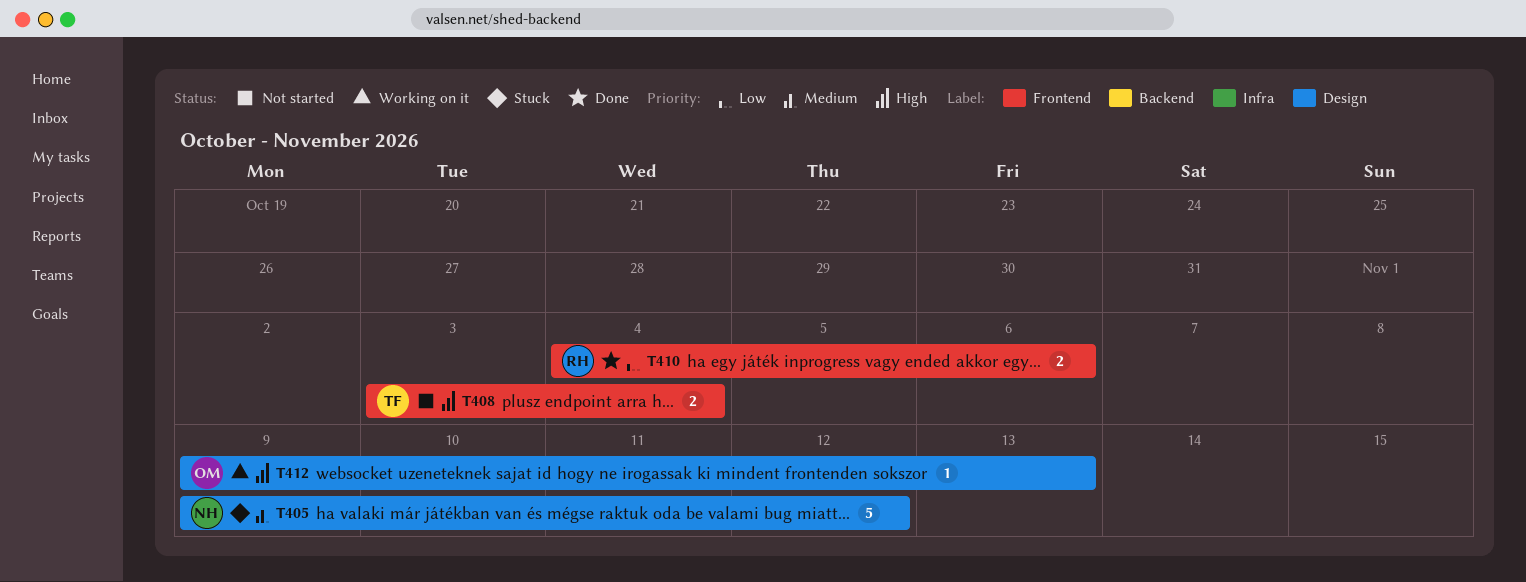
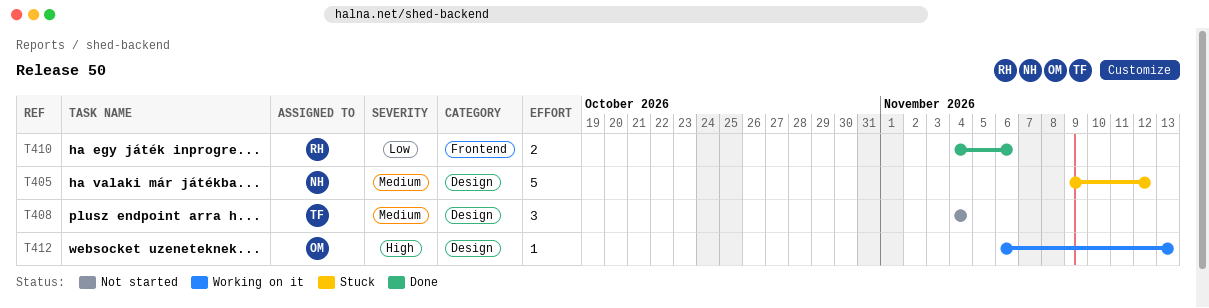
T408, priority: High -> Medium
T408, label: Frontend -> Design
T408, estimate: 2 -> 3
T408, start: Nov 3 -> Nov 4
T412, start: Nov 9 -> Nov 6

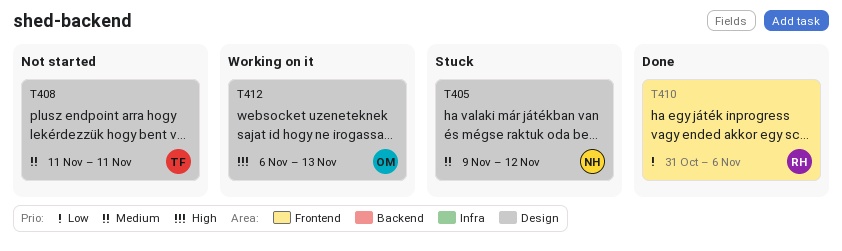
T408, start: Nov 4 -> Nov 11
T408, due: Nov 4 -> Nov 11
T410, start: Nov 4 -> Oct 31

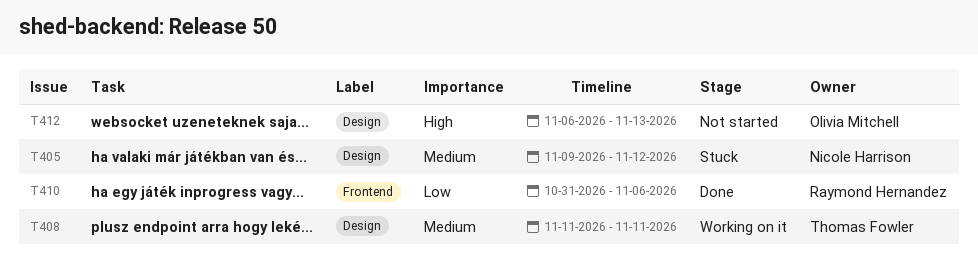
T408, status: Not started -> Working on it
T412, status: Working on it -> Not started

